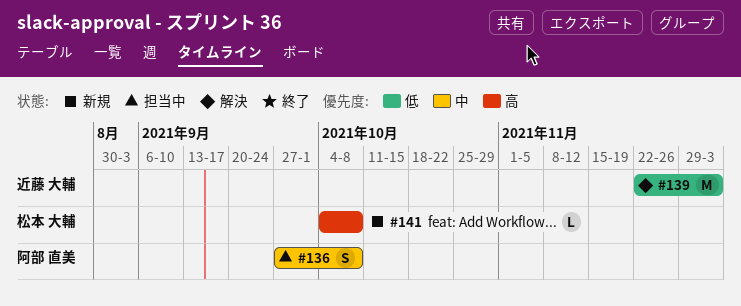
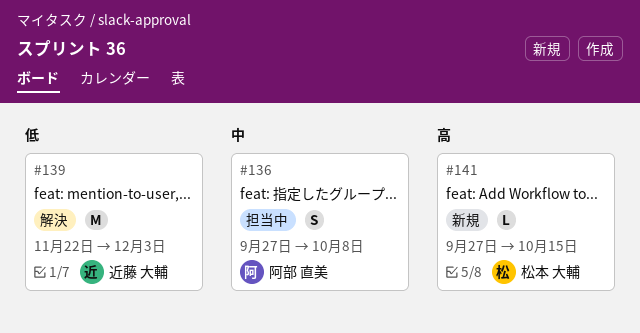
#141, start: Oct 4 -> Sep 27
#141, due: Oct 8 -> Oct 15

